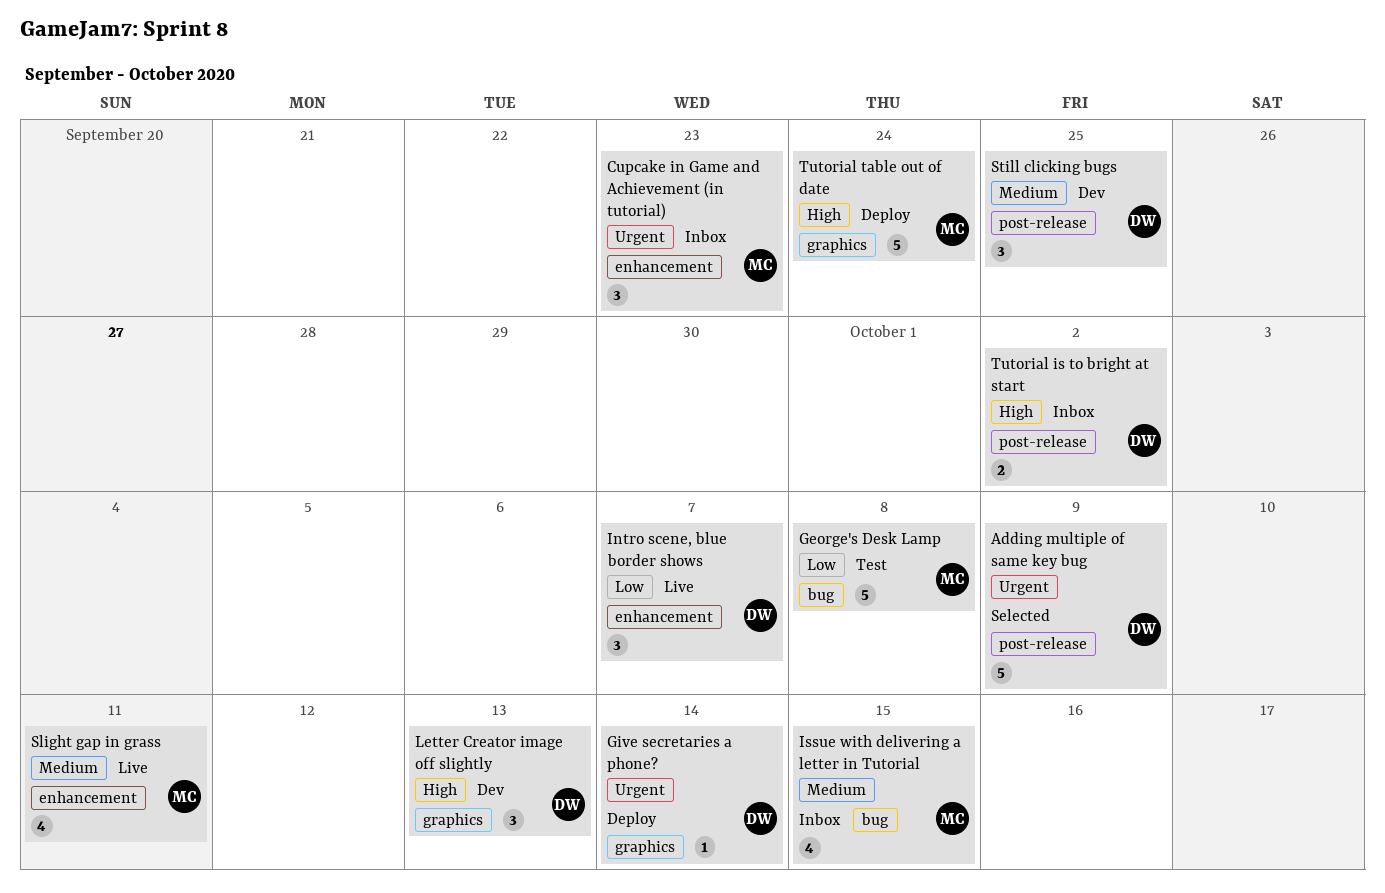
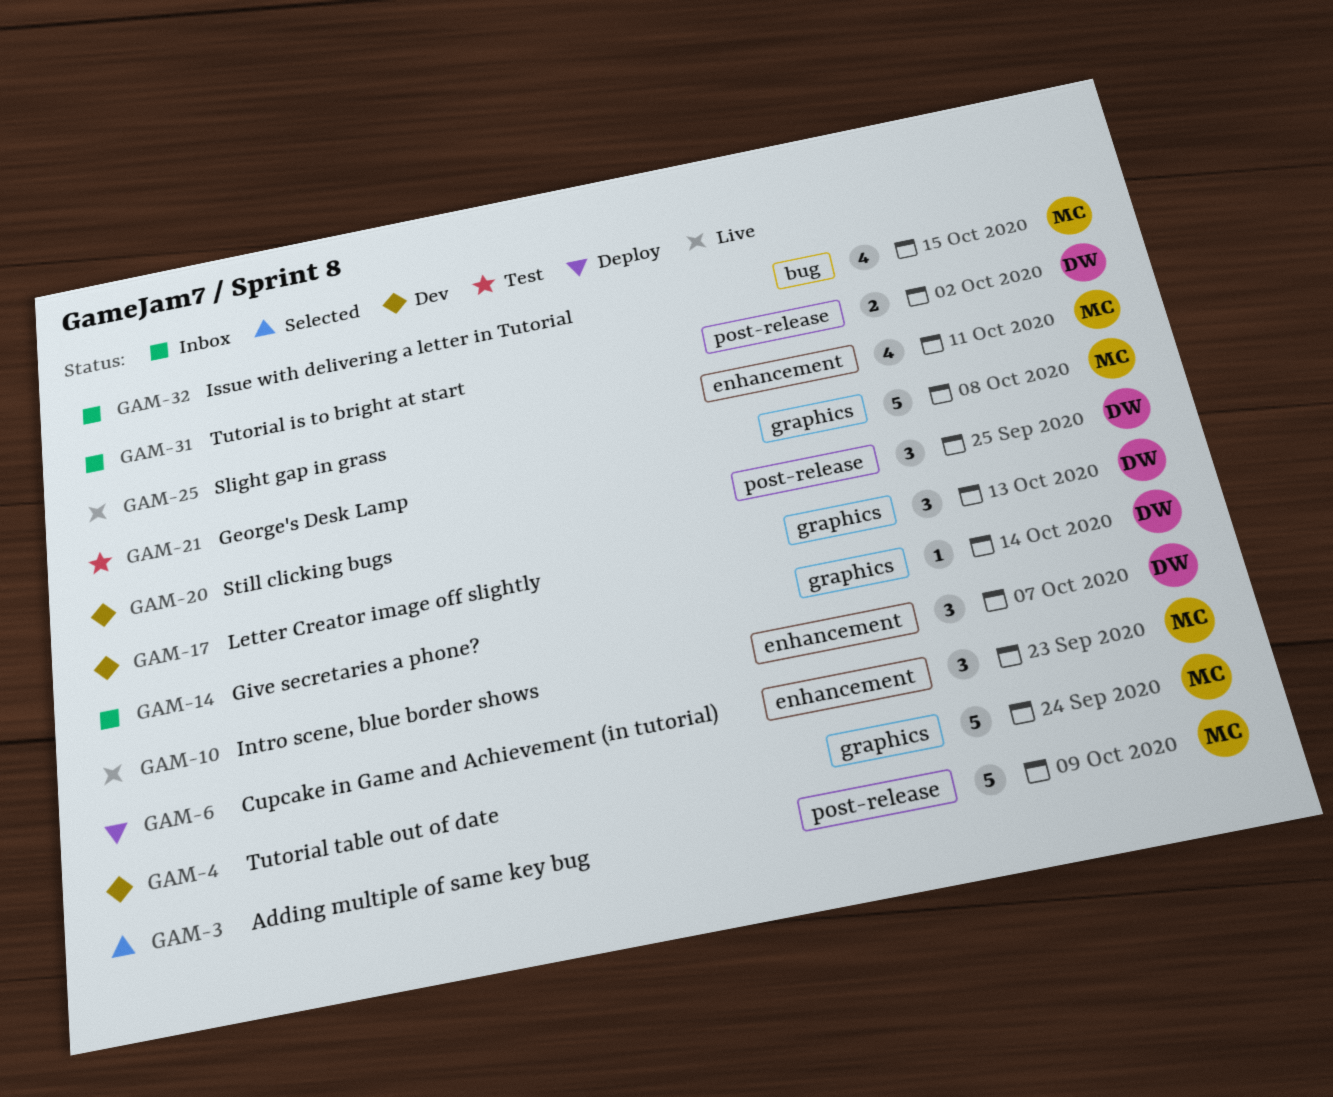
Adding multiple of same key bug, owner: DW -> MC
Cupcake in Game and Achievement (in tutorial), status: Inbox -> Deploy
George's Desk Lamp, label: bug -> graphics
Give secretaries a phone?, status: Deploy -> Inbox
Tutorial table out of date, status: Deploy -> Dev

